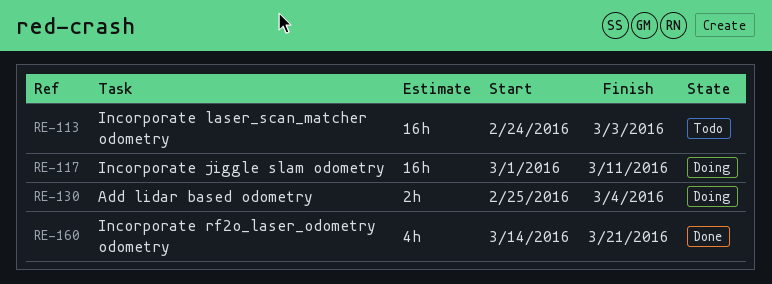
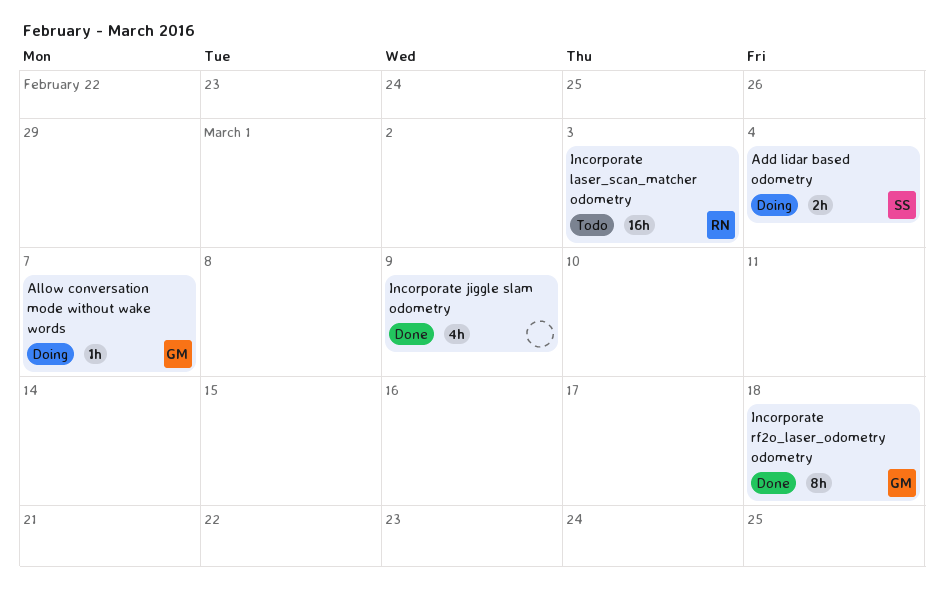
Allow conversation mode without wake words: none -> present
Incorporate jiggle slam odometry, status: Doing -> Done
Incorporate jiggle slam odometry, estimate: 16h -> 4h
Incorporate jiggle slam odometry, due: Mar 11 -> Mar 9
Incorporate rf2o_laser_odometry odometry, estimate: 4h -> 8h
Incorporate rf2o_laser_odometry odometry, due: Mar 21 -> Mar 18

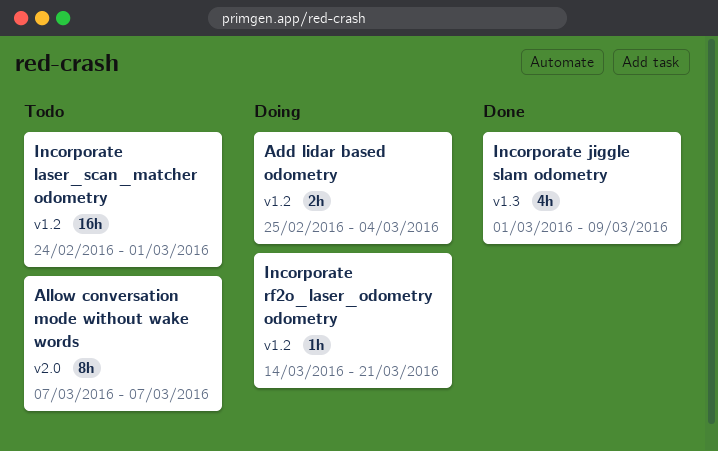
Allow conversation mode without wake words, status: Doing -> Todo
Allow conversation mode without wake words, estimate: 1h -> 8h
Incorporate laser_scan_matcher odometry, due: Mar 3 -> Mar 1
Incorporate rf2o_laser_odometry odometry, status: Done -> Doing
Incorporate rf2o_laser_odometry odometry, estimate: 8h -> 1h
Incorporate rf2o_laser_odometry odometry, due: Mar 18 -> Mar 21

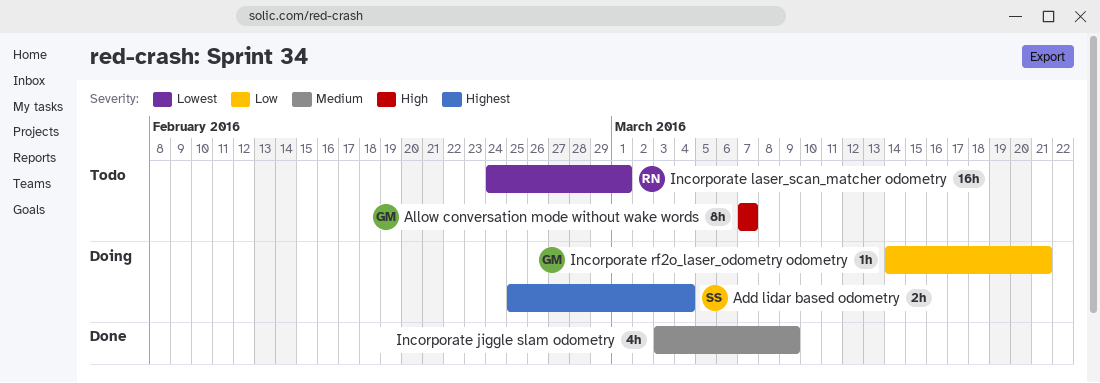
Incorporate jiggle slam odometry, start: Mar 1 -> Mar 3

